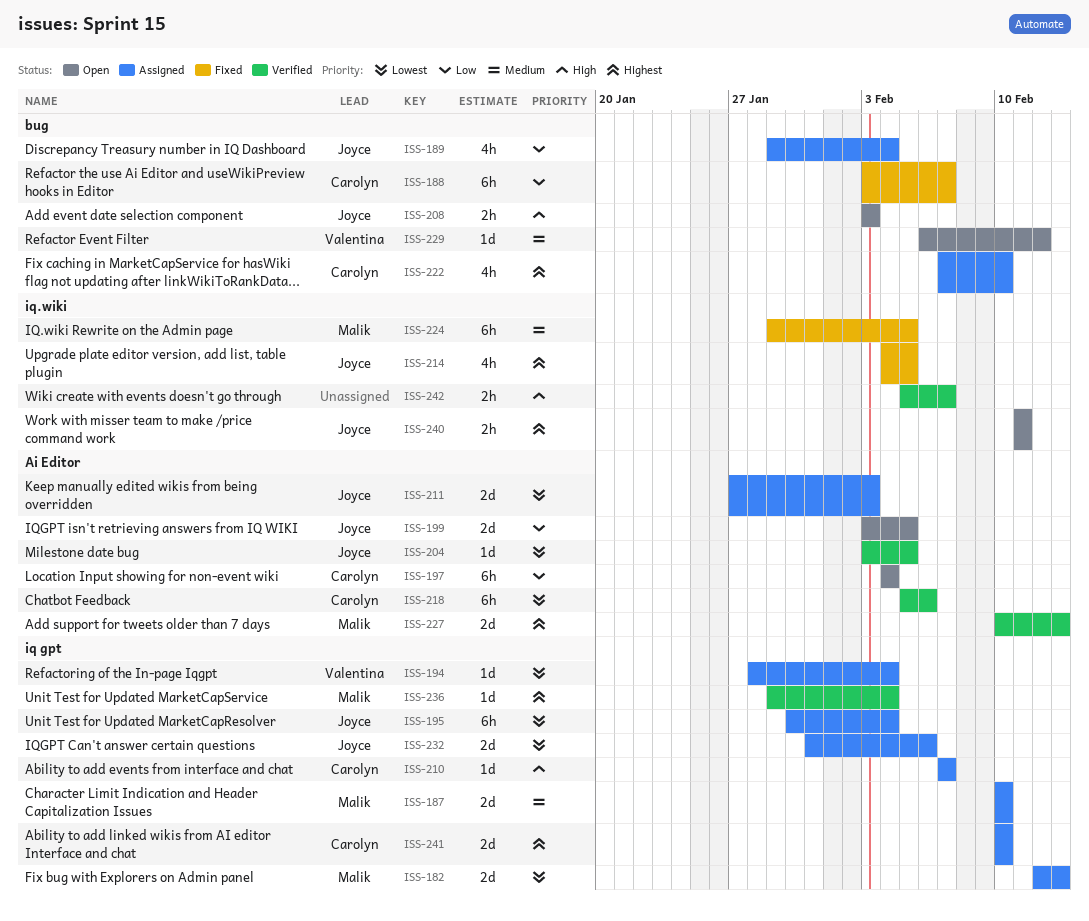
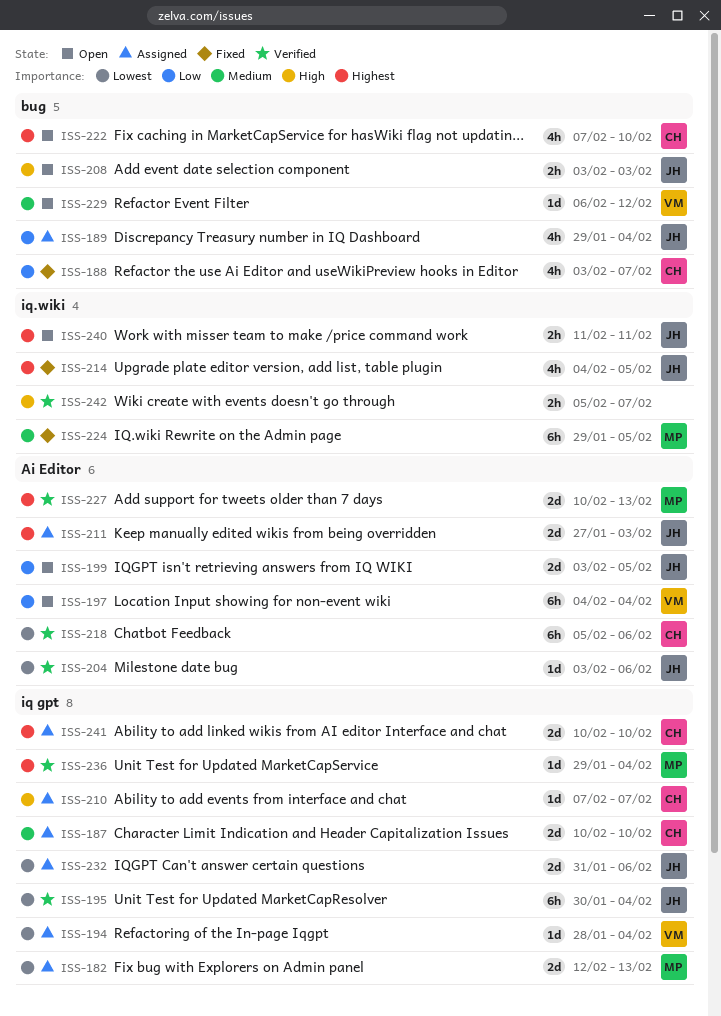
ISS-187, owner: Malik -> Carolyn
ISS-188, estimate: 6h -> 4h
ISS-195, status: Assigned -> Verified
ISS-197, owner: Carolyn -> Valentina
ISS-204, due: Feb 5 -> Feb 6
ISS-211, priority: Lowest -> Highest
ISS-222, status: Assigned -> Open

